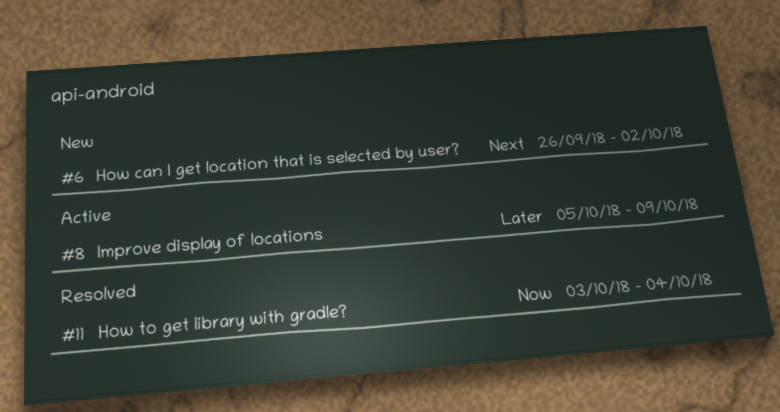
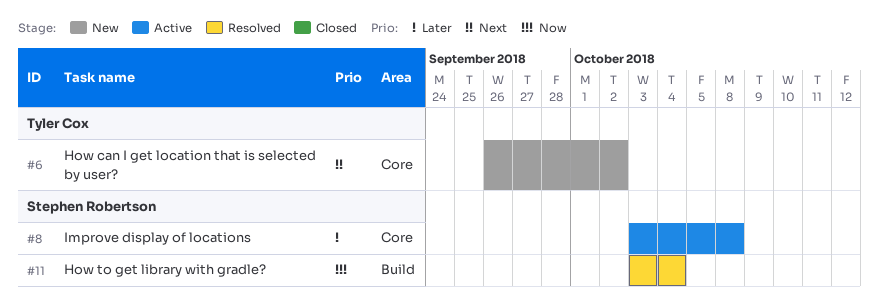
#8, start: Oct 5 -> Oct 3
#8, due: Oct 9 -> Oct 8

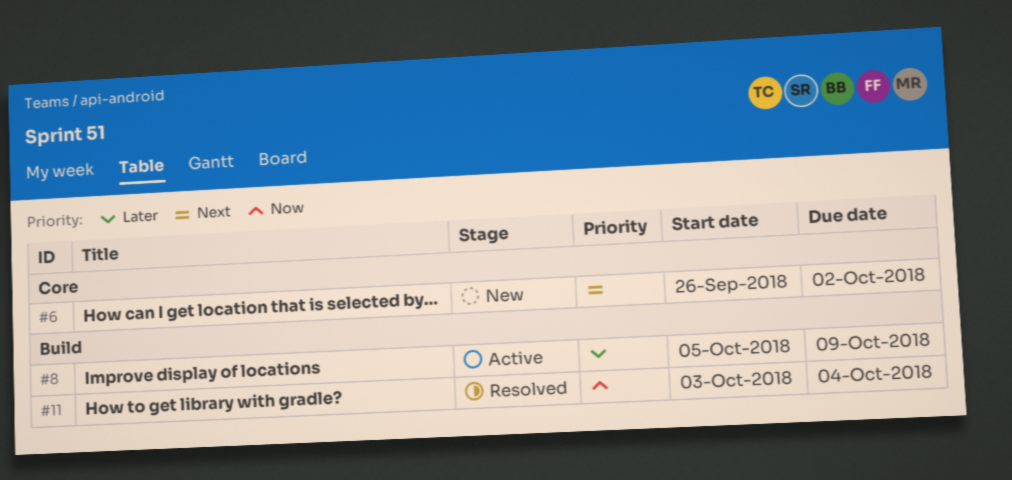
#8, label: Core -> Build
#8, start: Oct 3 -> Oct 5
#8, due: Oct 8 -> Oct 9

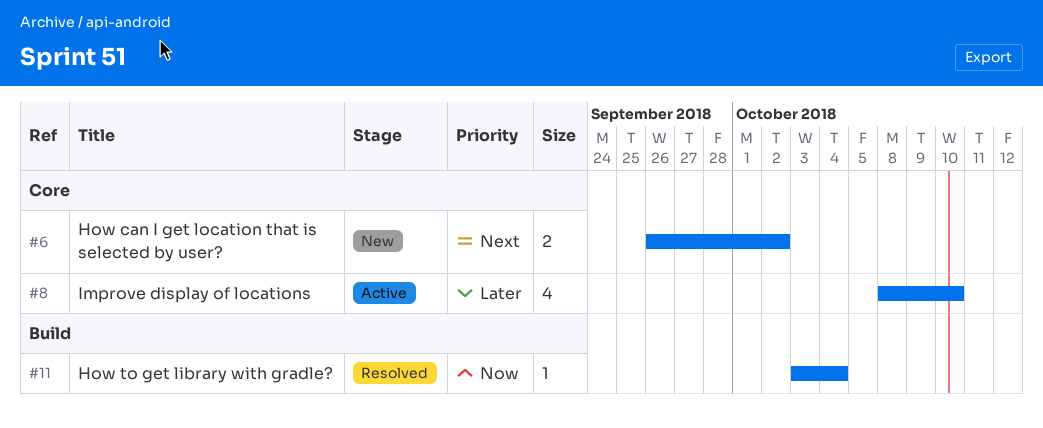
#8, label: Build -> Core
#8, start: Oct 5 -> Oct 8
#8, due: Oct 9 -> Oct 10

